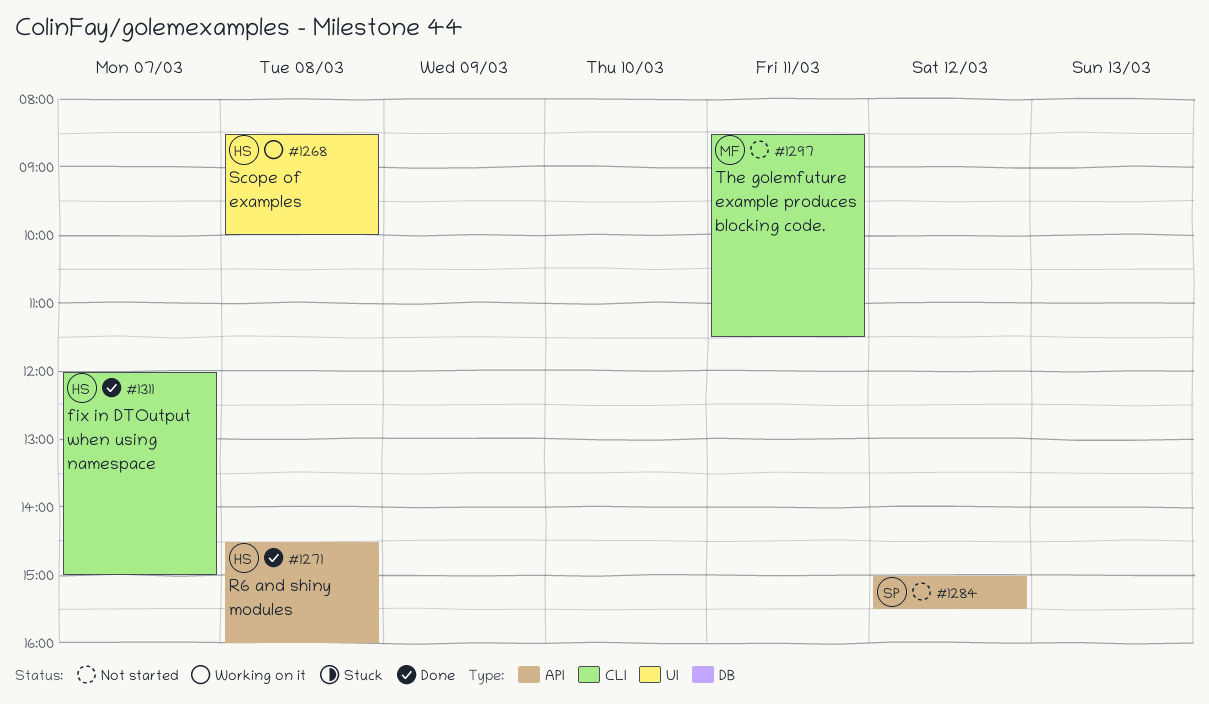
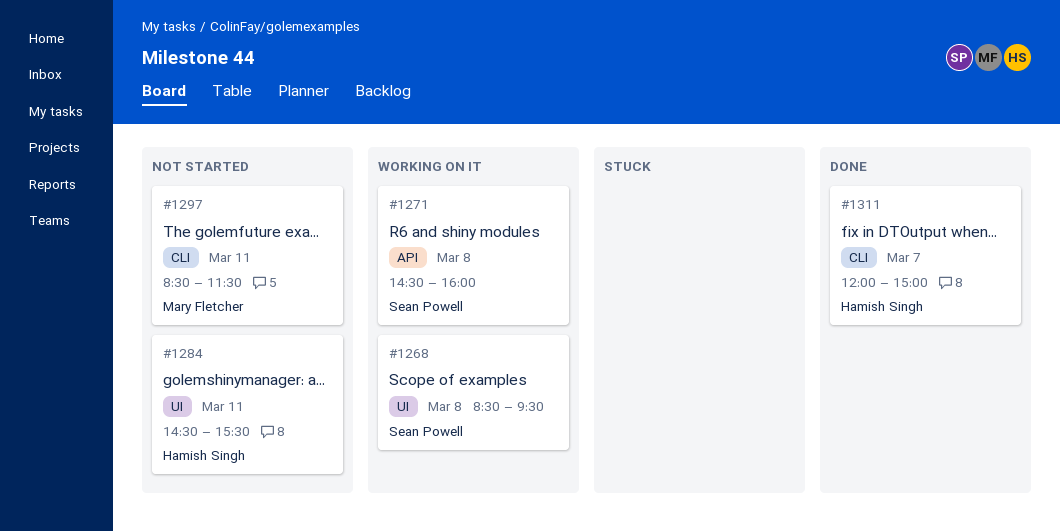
#1268, owner: Hamish Singh -> Sean Powell
#1268, ends: 10:00 -> 09:30
#1271, status: Done -> Working on it
#1271, owner: Hamish Singh -> Sean Powell
#1284, owner: Sean Powell -> Hamish Singh
#1284, label: API -> UI
#1284, day: Mar 12 -> Mar 11
#1284, begins: 15:00 -> 14:30

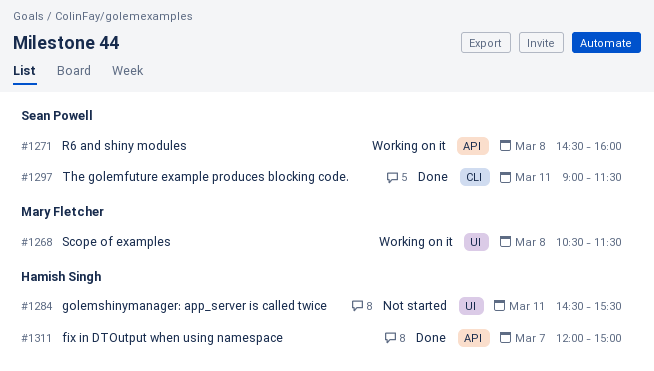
#1268, owner: Sean Powell -> Mary Fletcher
#1268, begins: 08:30 -> 10:30
#1268, ends: 09:30 -> 11:30
#1297, status: Not started -> Done
#1297, owner: Mary Fletcher -> Sean Powell
#1297, begins: 08:30 -> 09:00
#1311, label: CLI -> API

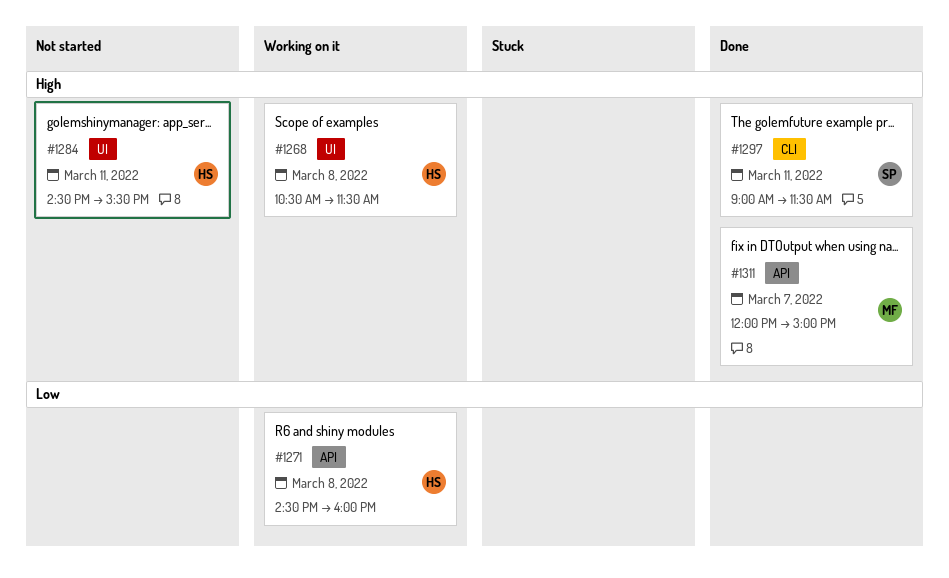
#1268, owner: Mary Fletcher -> Hamish Singh
#1271, owner: Sean Powell -> Hamish Singh
#1311, owner: Hamish Singh -> Mary Fletcher

